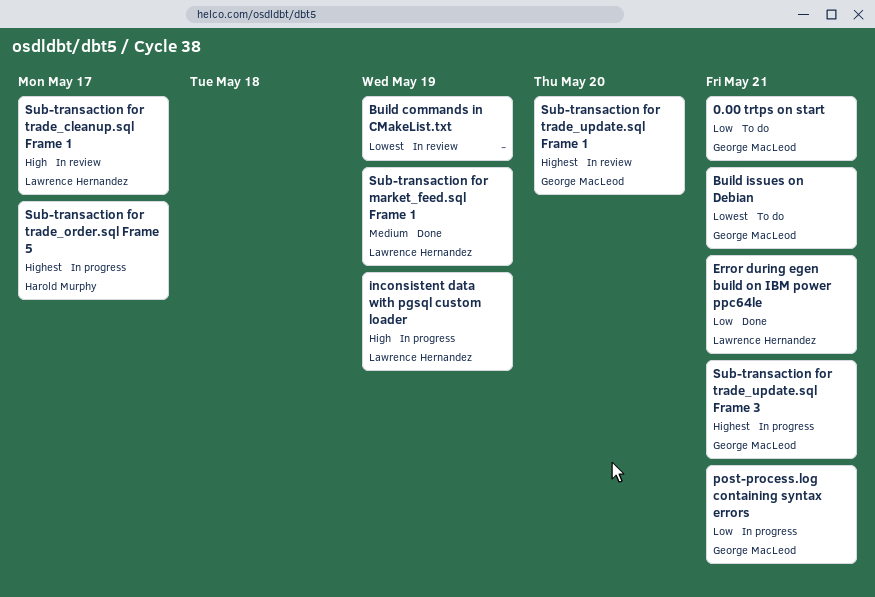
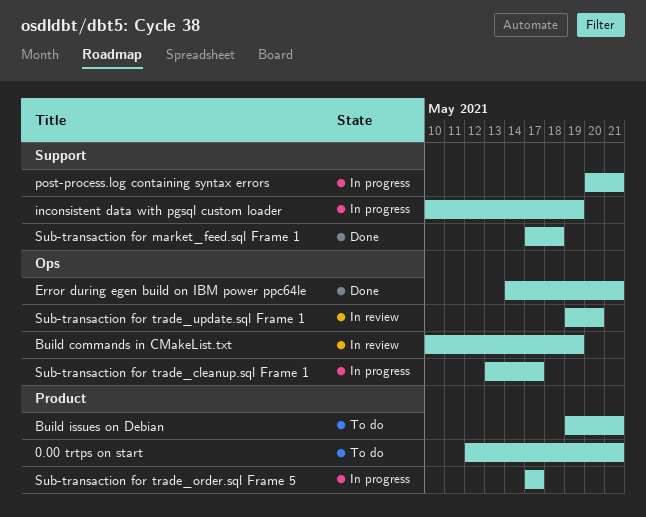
Sub-transaction for market_feed.sql Frame 1, due: May 19 -> May 18
Sub-transaction for trade_cleanup.sql Frame 1, status: In review -> In progress
Sub-transaction for trade_update.sql Frame 3: present -> none

